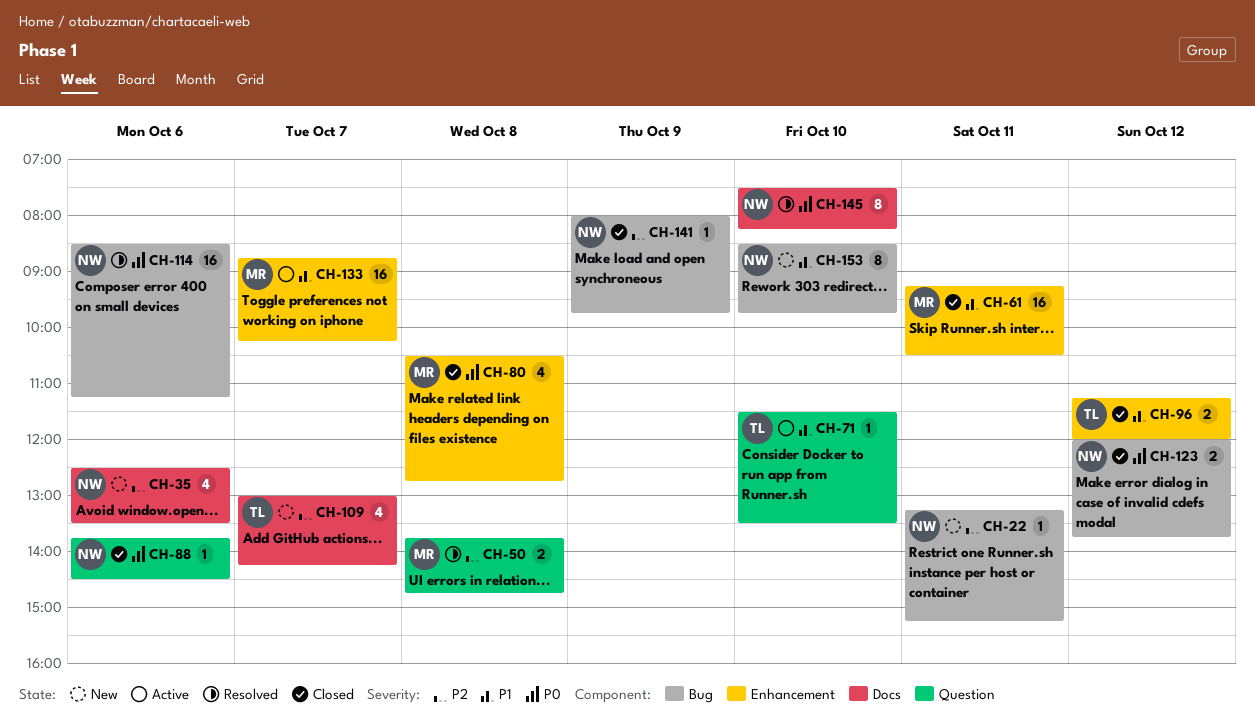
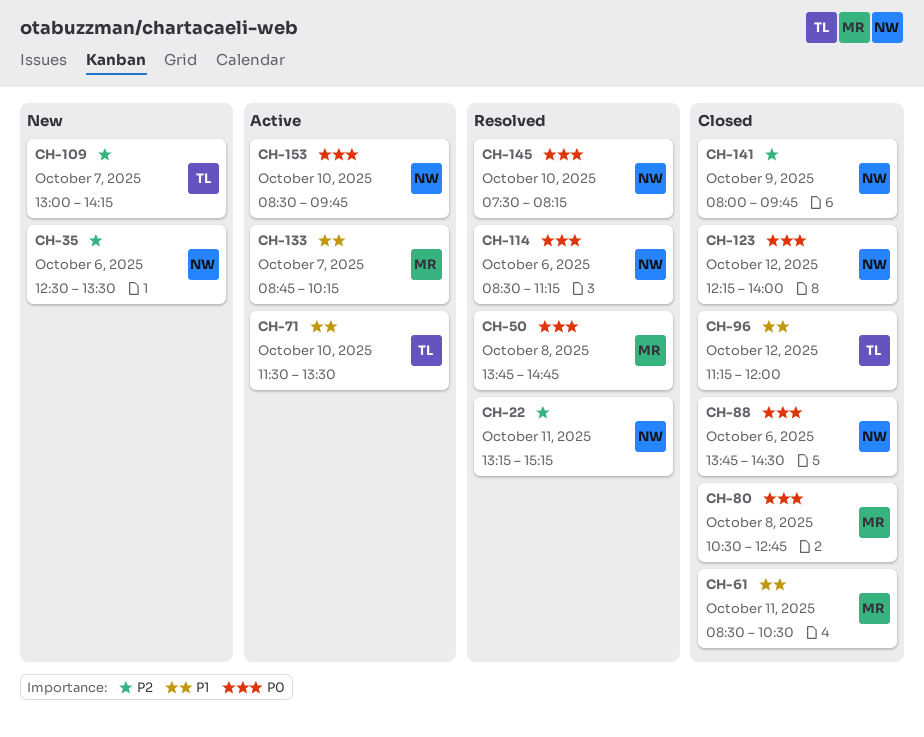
CH-22, status: New -> Resolved
CH-50, priority: P2 -> P0
CH-61, begins: 09:15 -> 08:30
CH-123, begins: 12:00 -> 12:15
CH-123, ends: 13:45 -> 14:00
CH-153, status: New -> Active
CH-153, priority: P1 -> P0

